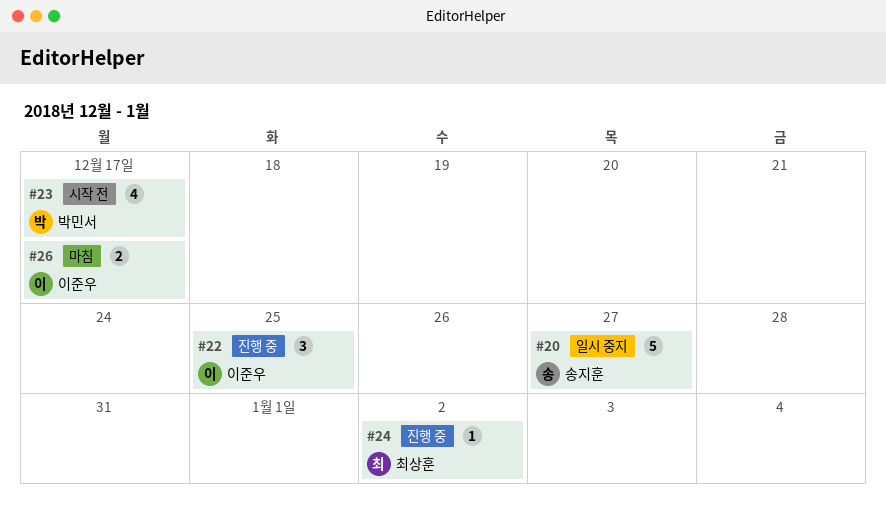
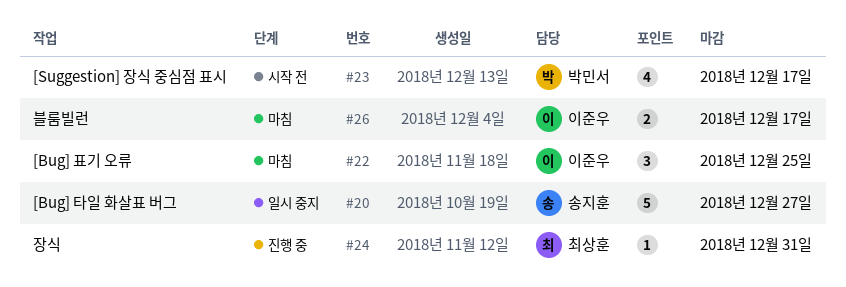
#22, status: 진행 중 -> 마침
#24, due: Jan 2 -> Dec 31

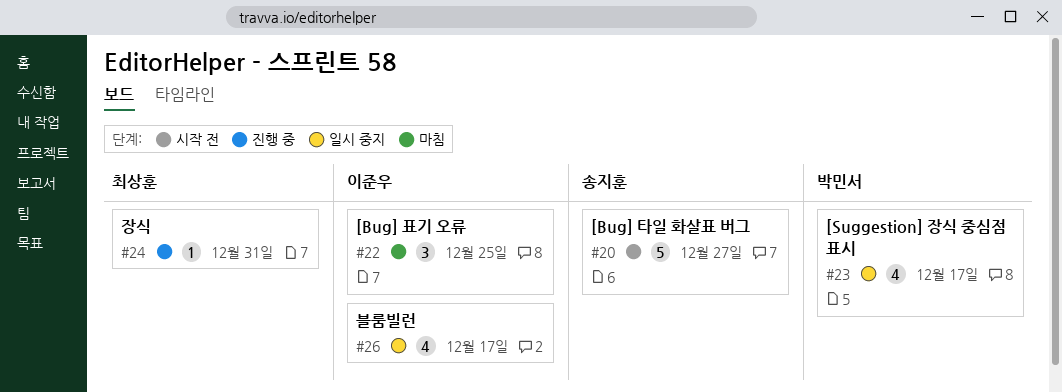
#20, status: 일시 중지 -> 시작 전
#23, status: 시작 전 -> 일시 중지
#26, status: 마침 -> 일시 중지
#26, estimate: 2 -> 4

